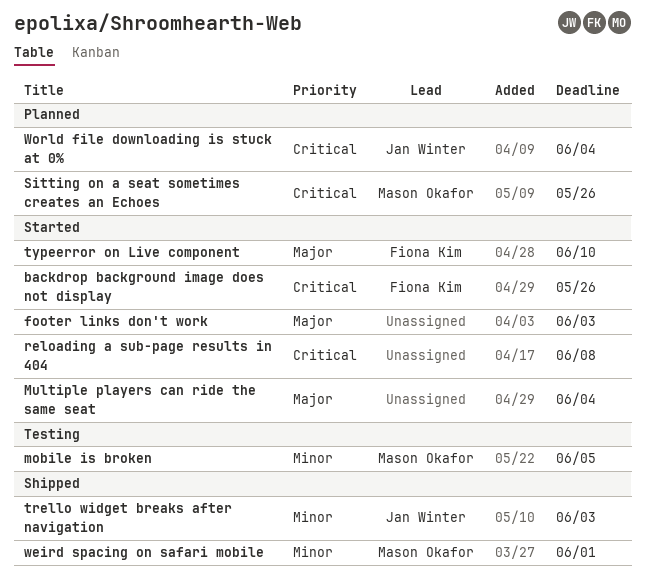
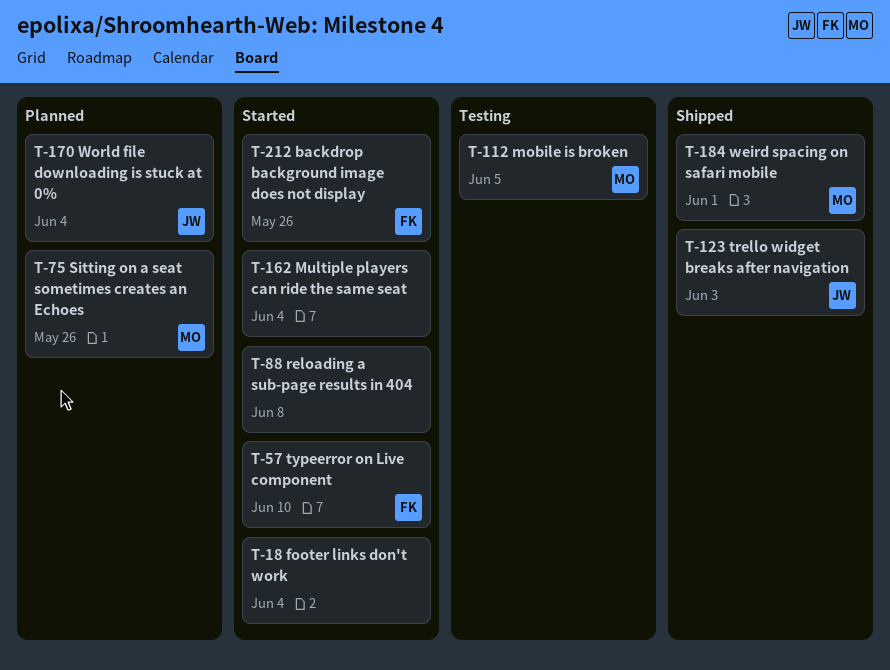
footer links don't work, due: Jun 3 -> Jun 4

